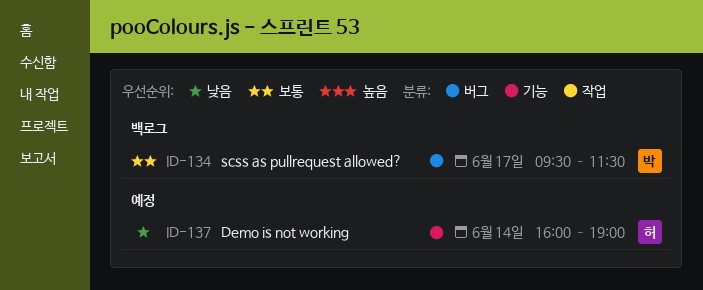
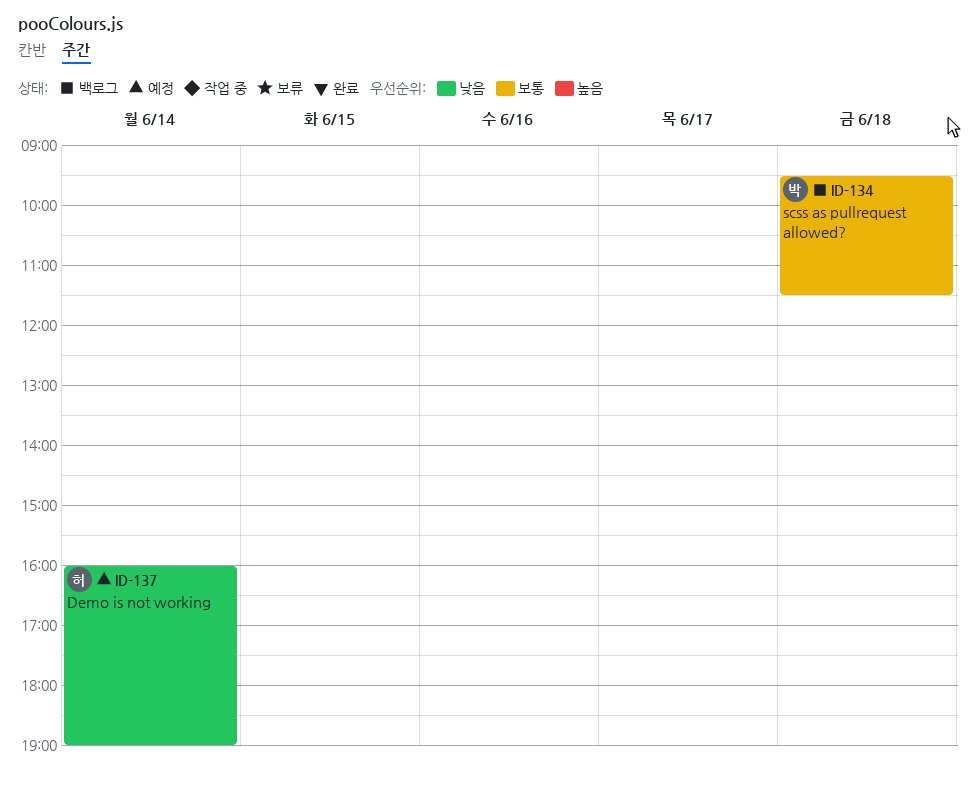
ID-134, day: Jun 17 -> Jun 18

